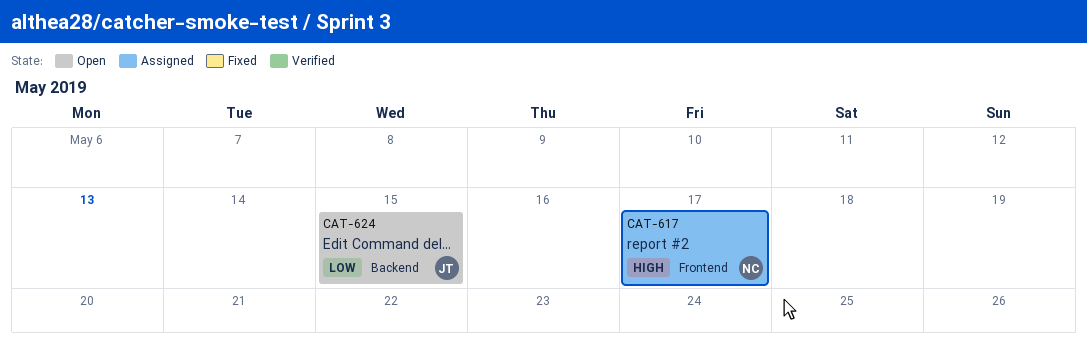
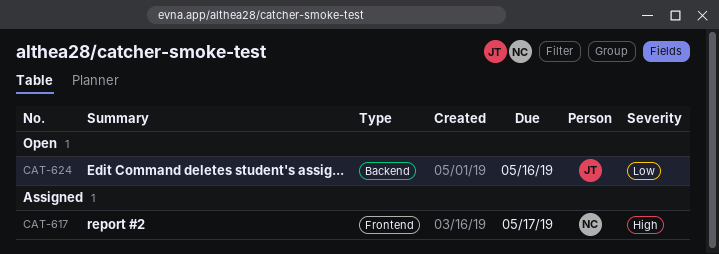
CAT-624, due: May 15 -> May 16

